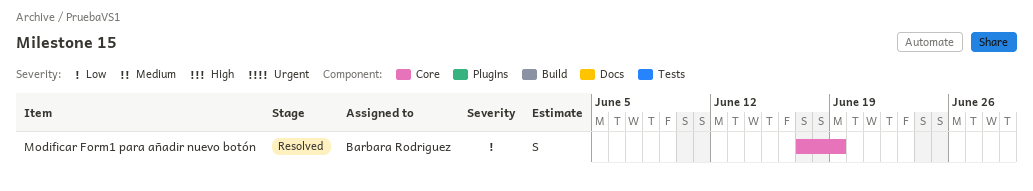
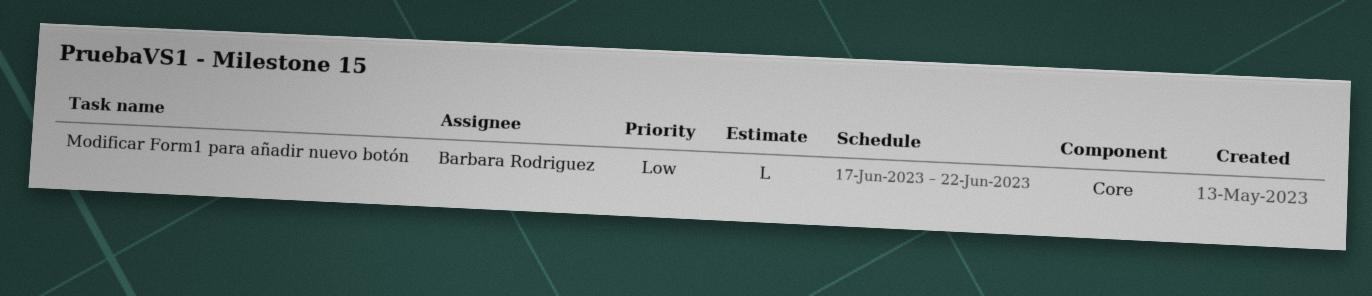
Modificar Form1 para añadir nuevo botón, estimate: S -> L
Modificar Form1 para añadir nuevo botón, due: Jun 19 -> Jun 22

